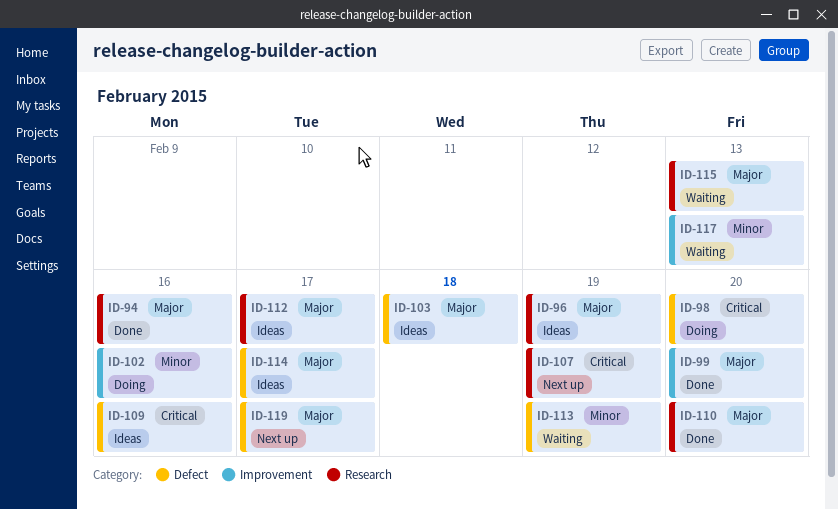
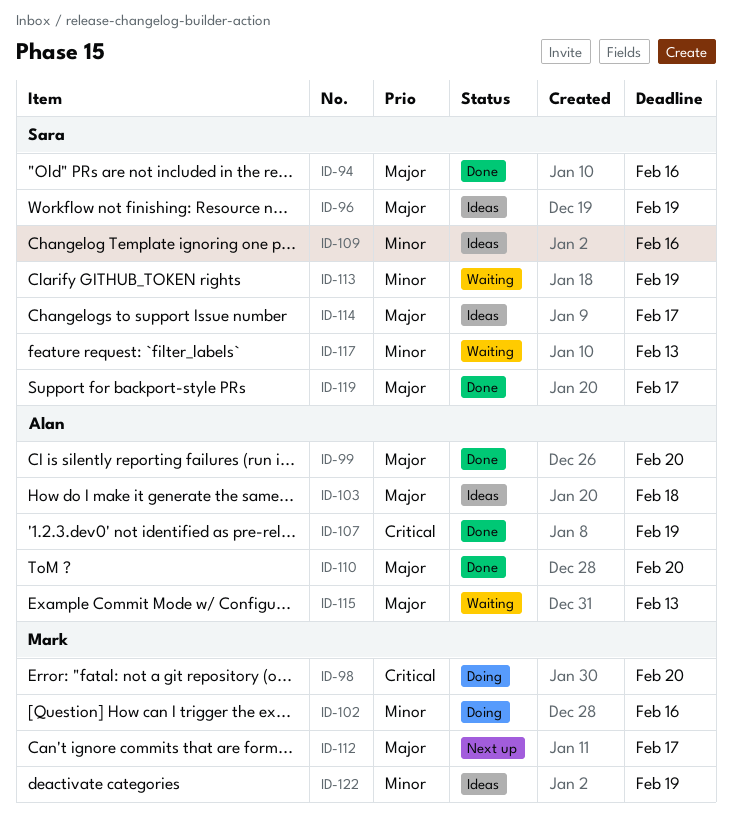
ID-107, status: Next up -> Done
ID-109, priority: Critical -> Minor
ID-112, status: Ideas -> Next up
ID-119, status: Next up -> Done
ID-122: none -> present

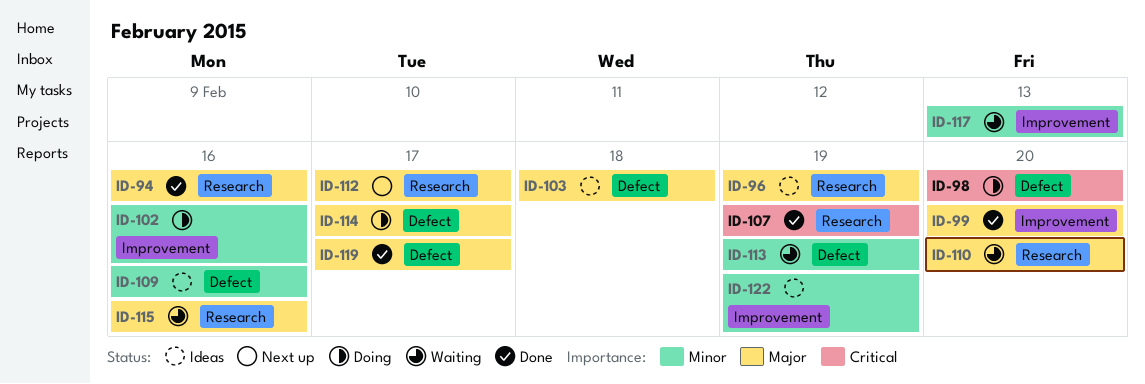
ID-110, status: Done -> Waiting
ID-114, status: Ideas -> Doing
ID-115, due: Feb 13 -> Feb 16

